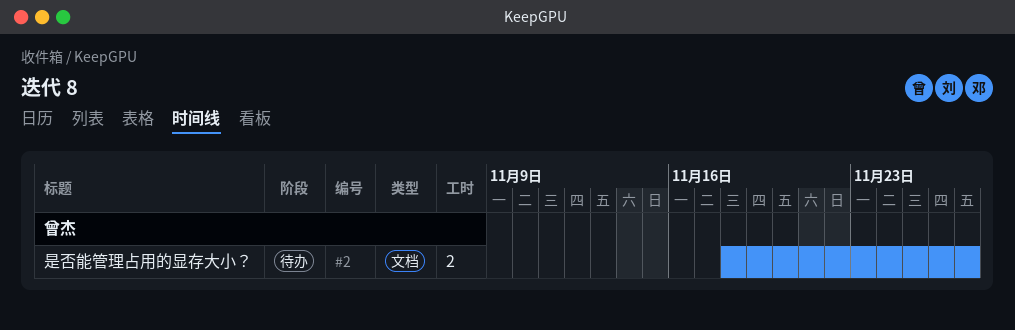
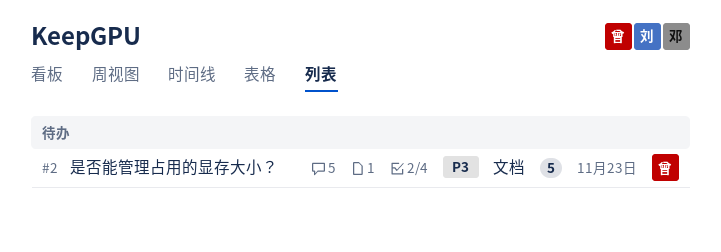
#2, estimate: 2 -> 5
#2, due: Nov 27 -> Nov 23

